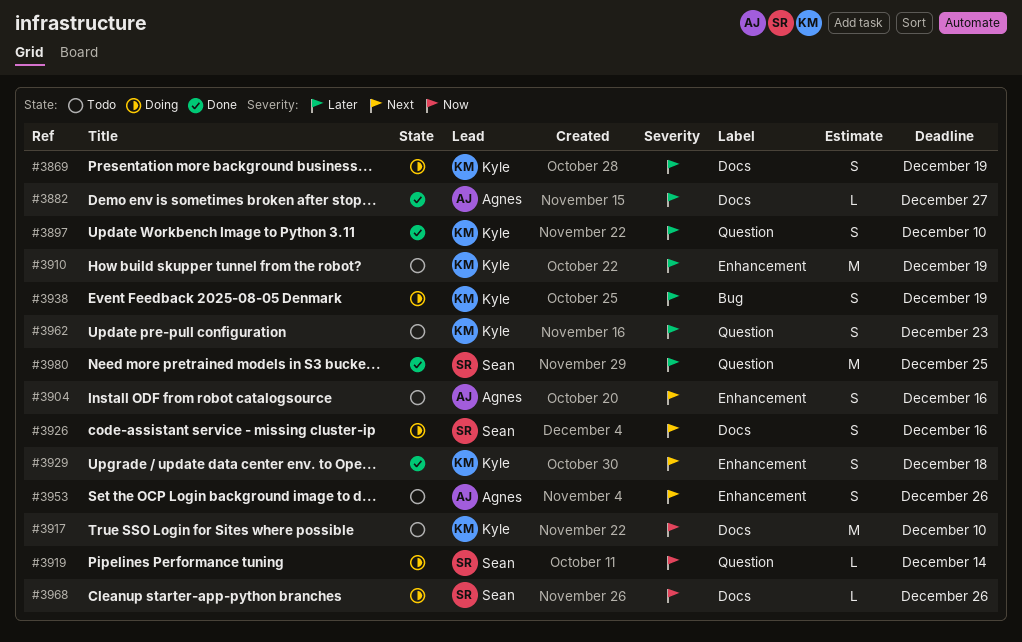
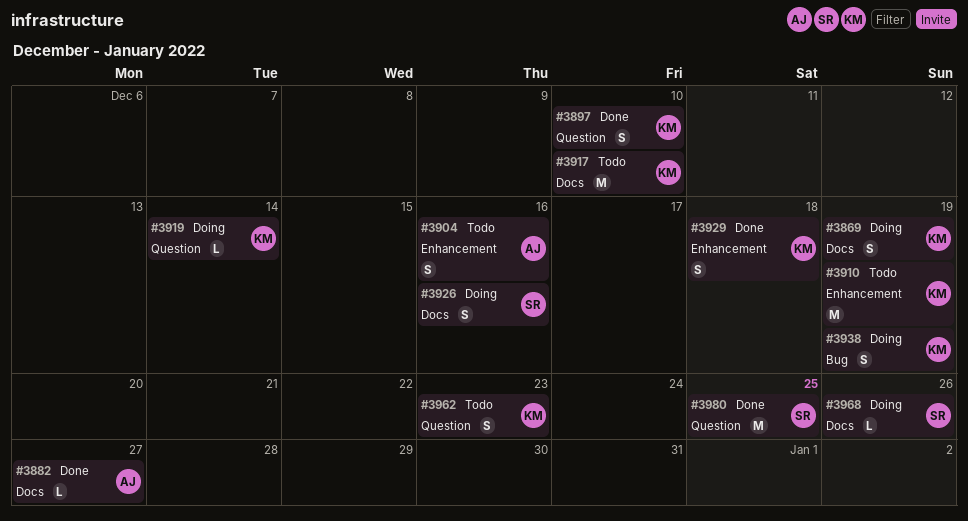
#3919, owner: Sean -> Kyle
#3953: present -> none

